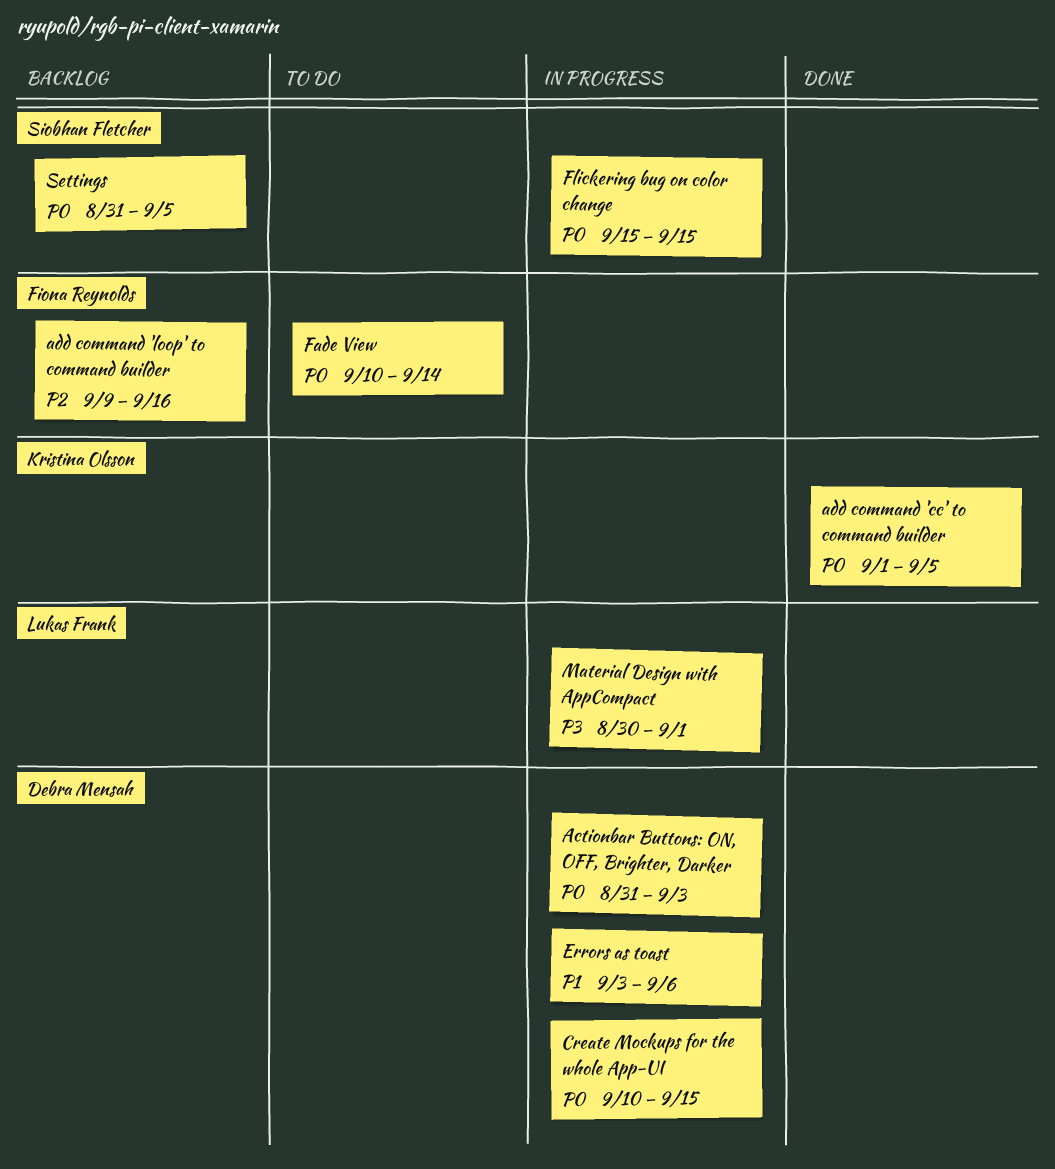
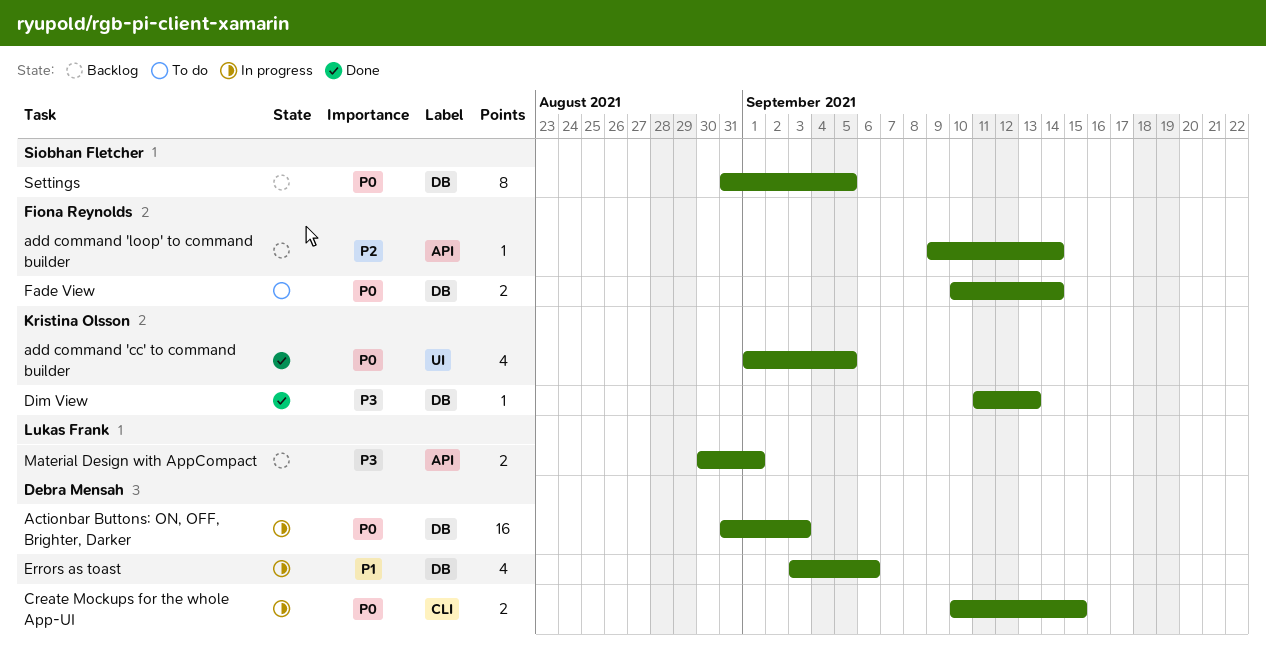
add command 'loop' to command builder, due: Sep 16 -> Sep 14
Dim View: none -> present
Flickering bug on color change: present -> none
Material Design with AppCompact, status: In progress -> Backlog

